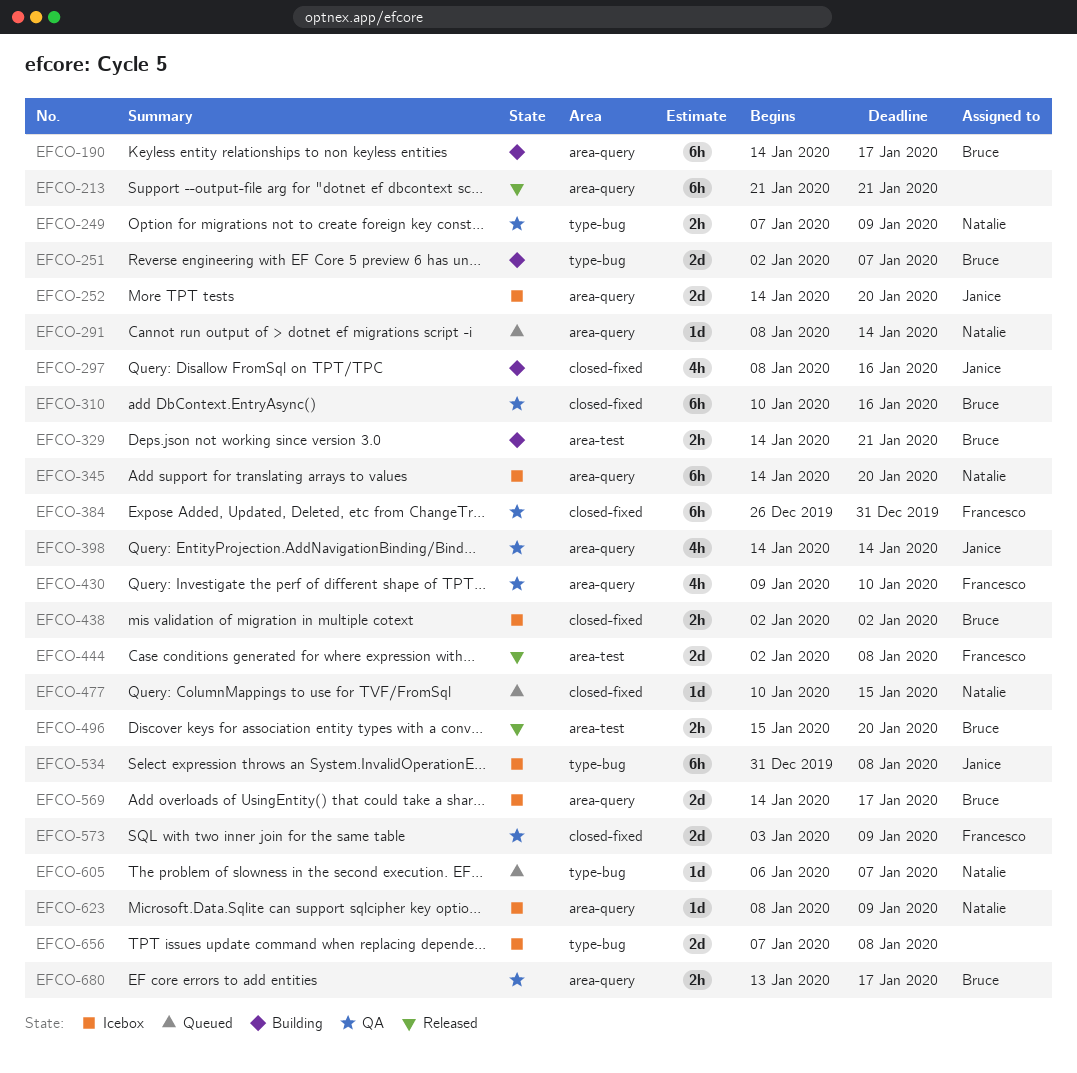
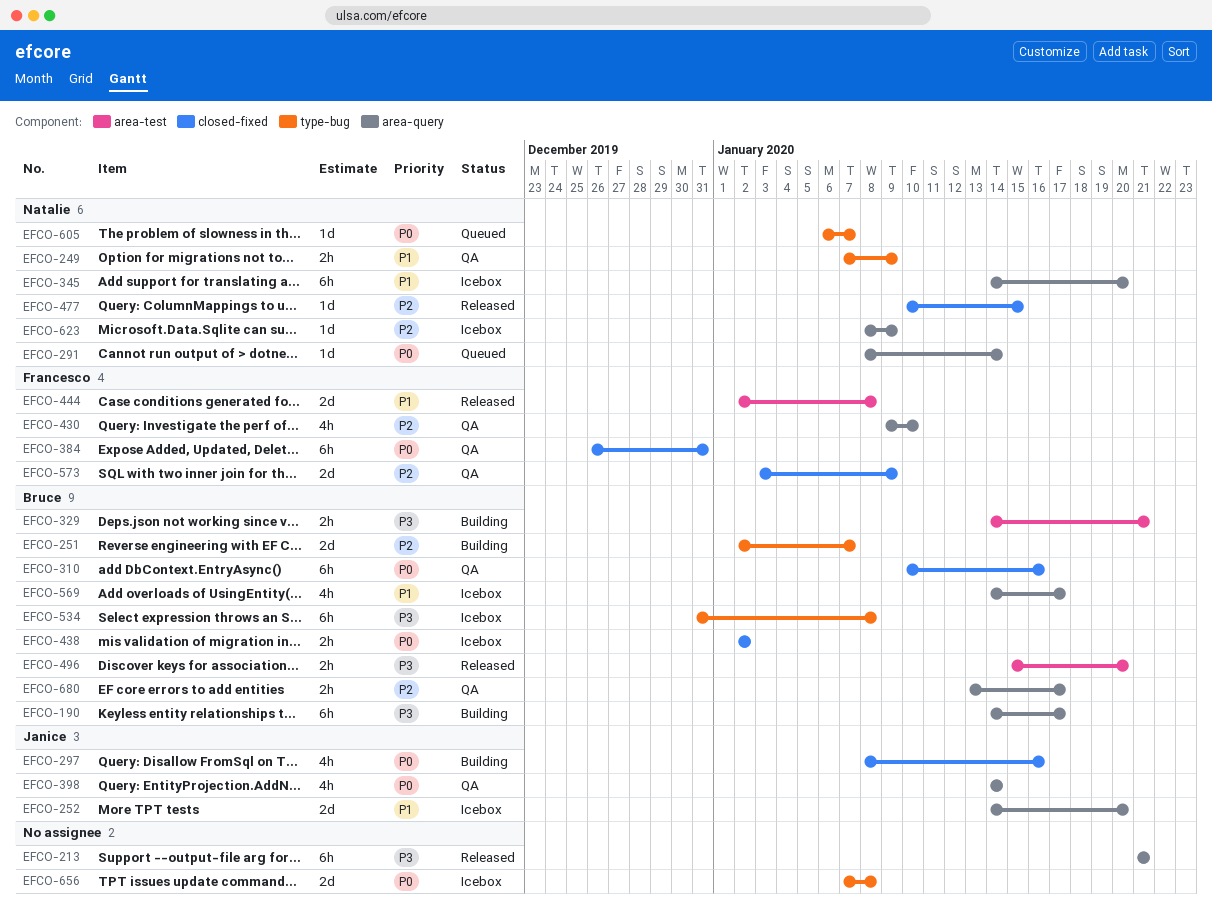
EFCO-477, status: Queued -> Released
EFCO-534, owner: Janice -> Bruce
EFCO-569, estimate: 2d -> 4h

